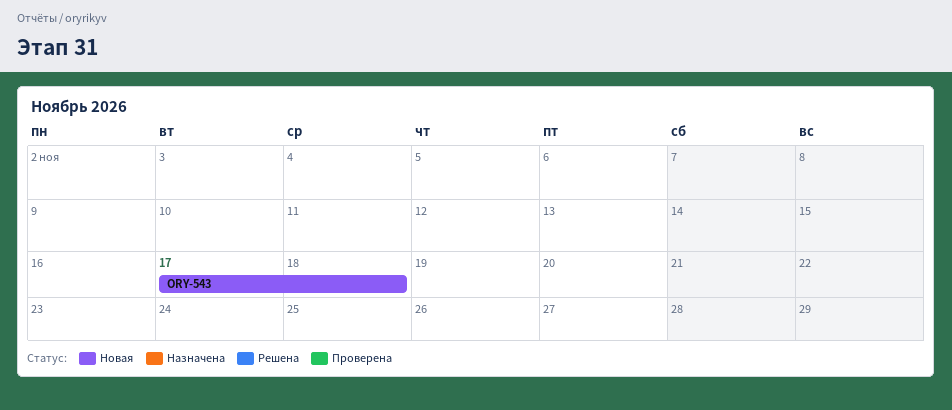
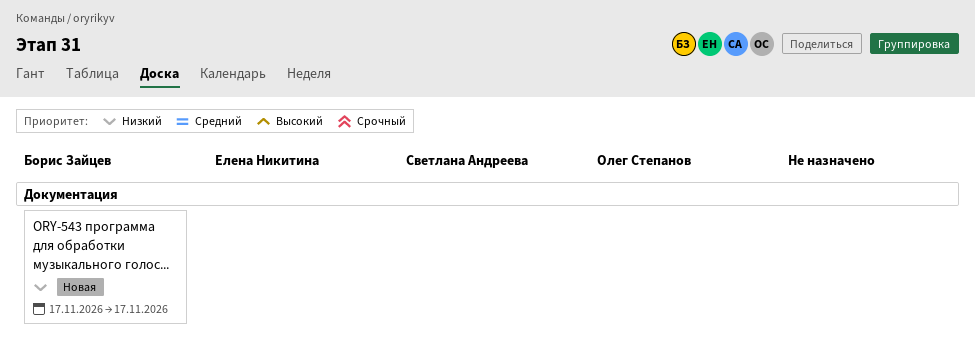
ORY-543, due: Nov 18 -> Nov 17

